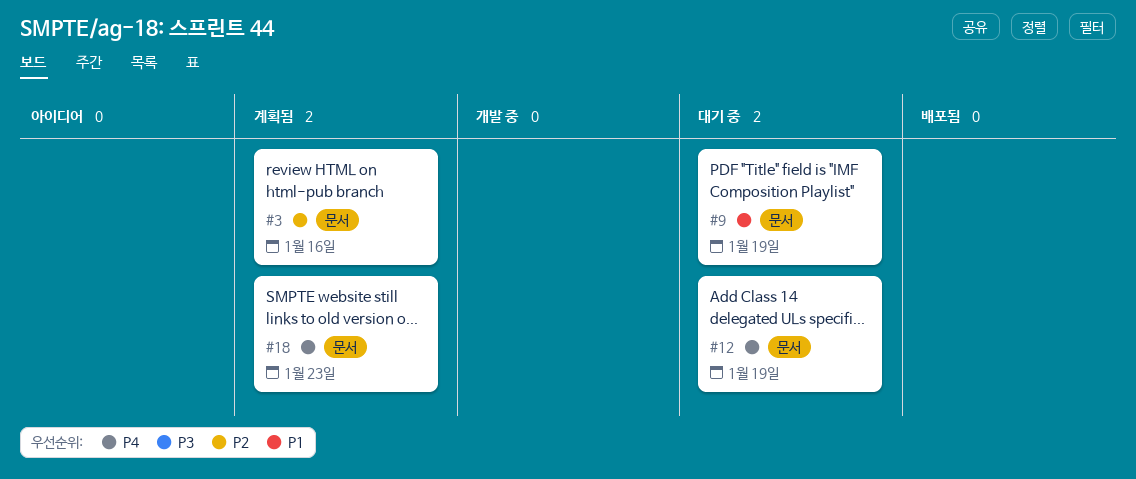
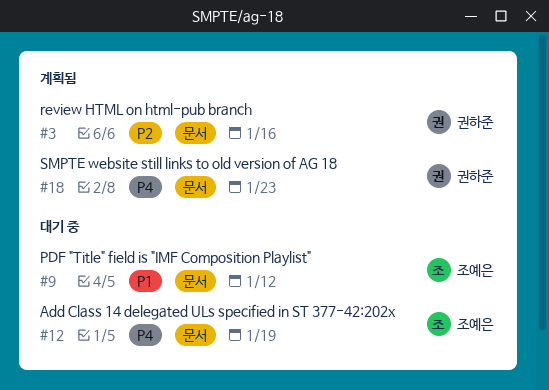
#9, due: Jan 19 -> Jan 12

